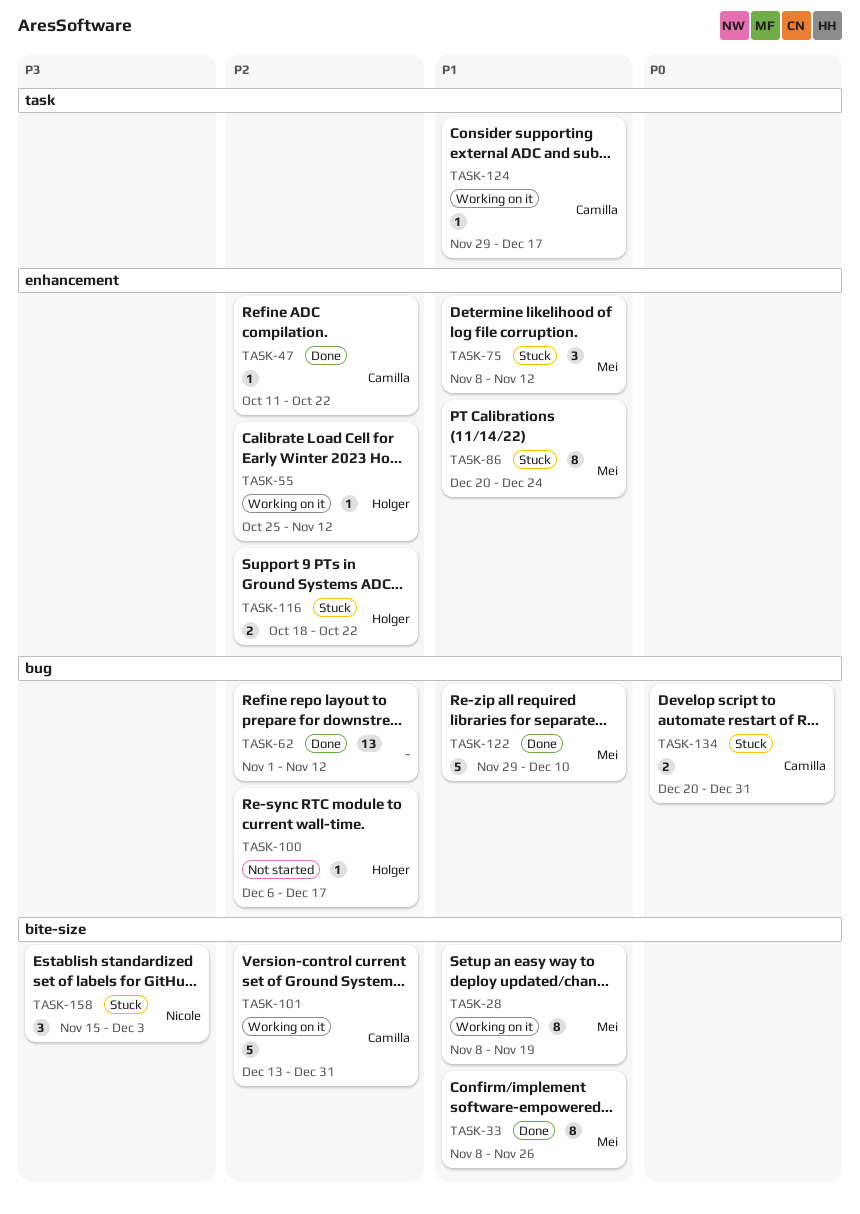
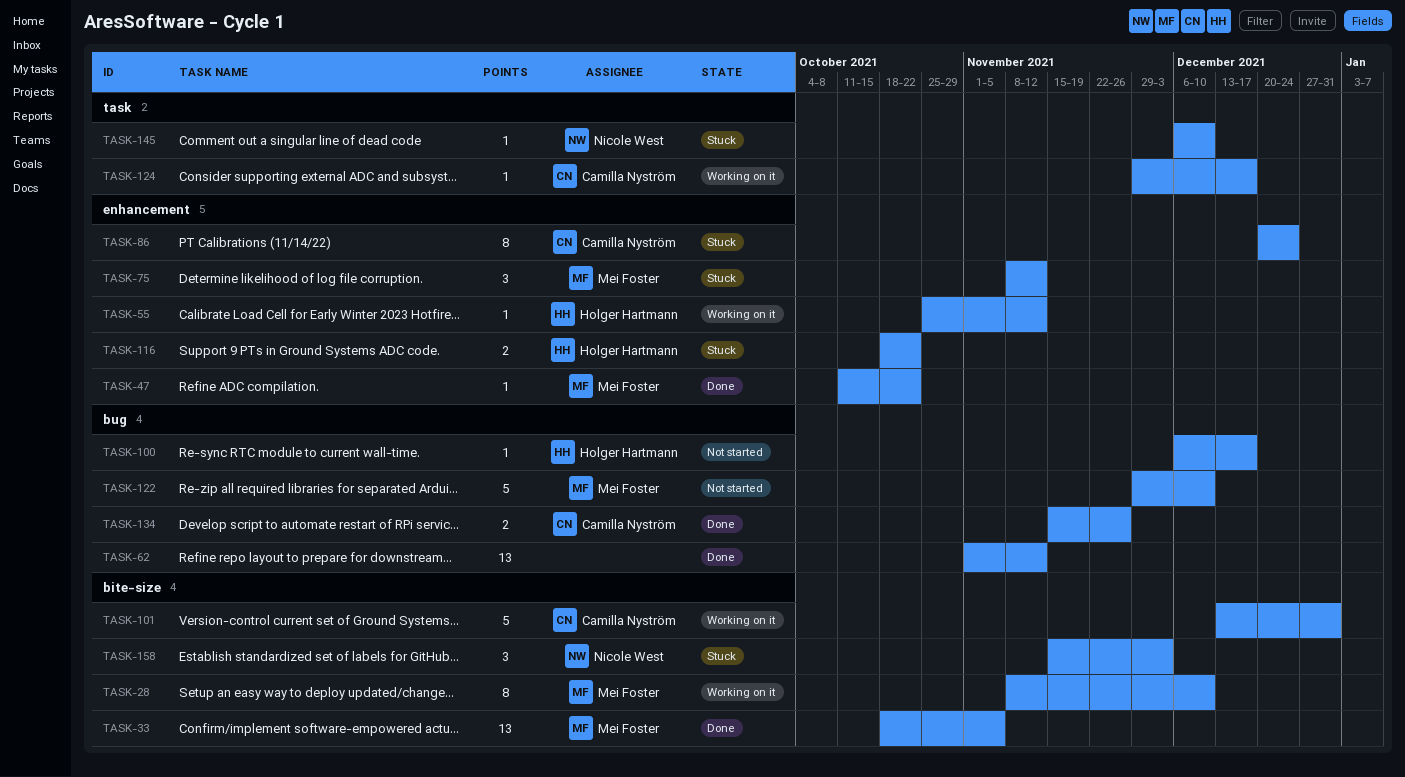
TASK-28, due: Nov 19 -> Dec 10
TASK-33, estimate: 8 -> 13
TASK-33, start: Nov 8 -> Oct 18
TASK-33, due: Nov 26 -> Nov 5
TASK-47, owner: Camilla Nyström -> Mei Foster
TASK-86, owner: Mei Foster -> Camilla Nyström
TASK-122, status: Done -> Not started
TASK-134, status: Stuck -> Done
TASK-134, start: Dec 20 -> Nov 15
TASK-134, due: Dec 31 -> Nov 26
TASK-145: none -> present

